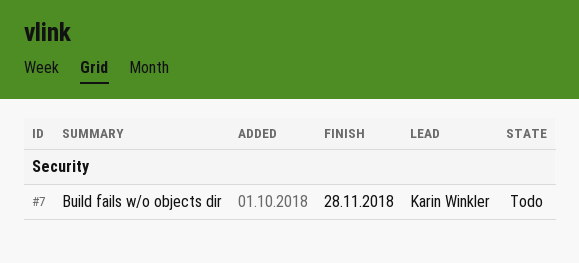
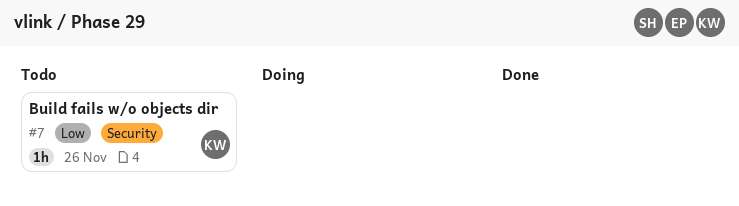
#7, due: Nov 28 -> Nov 26

